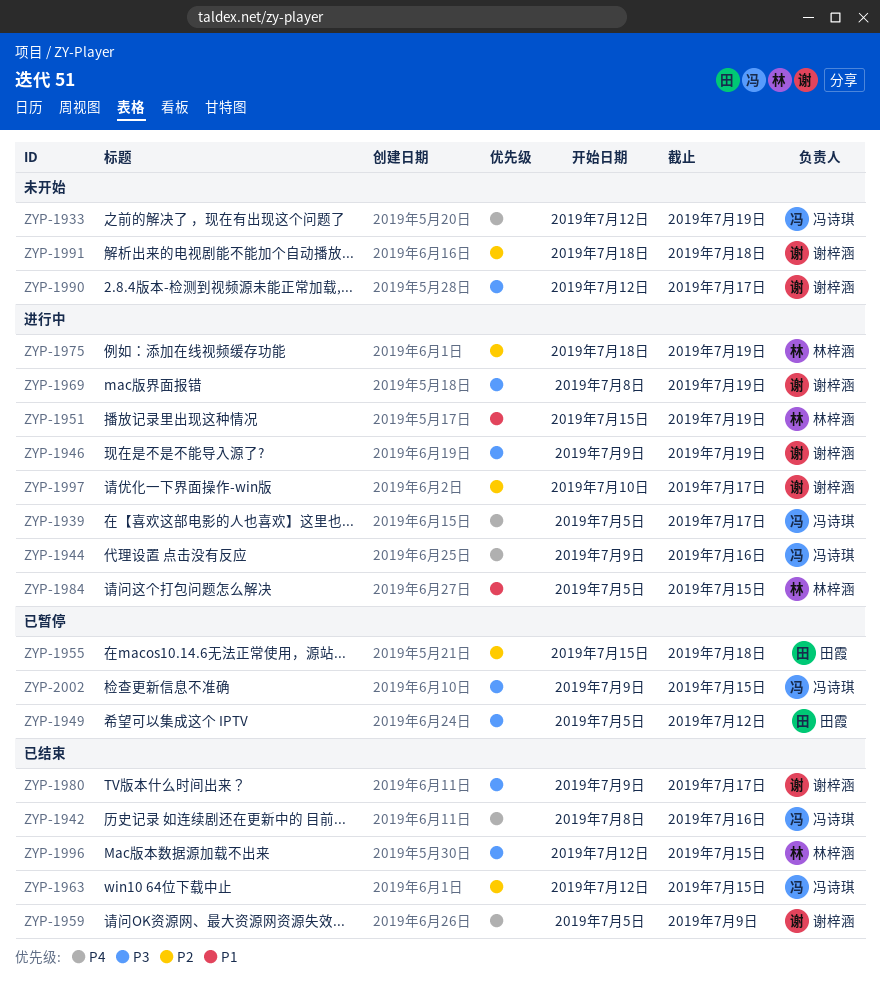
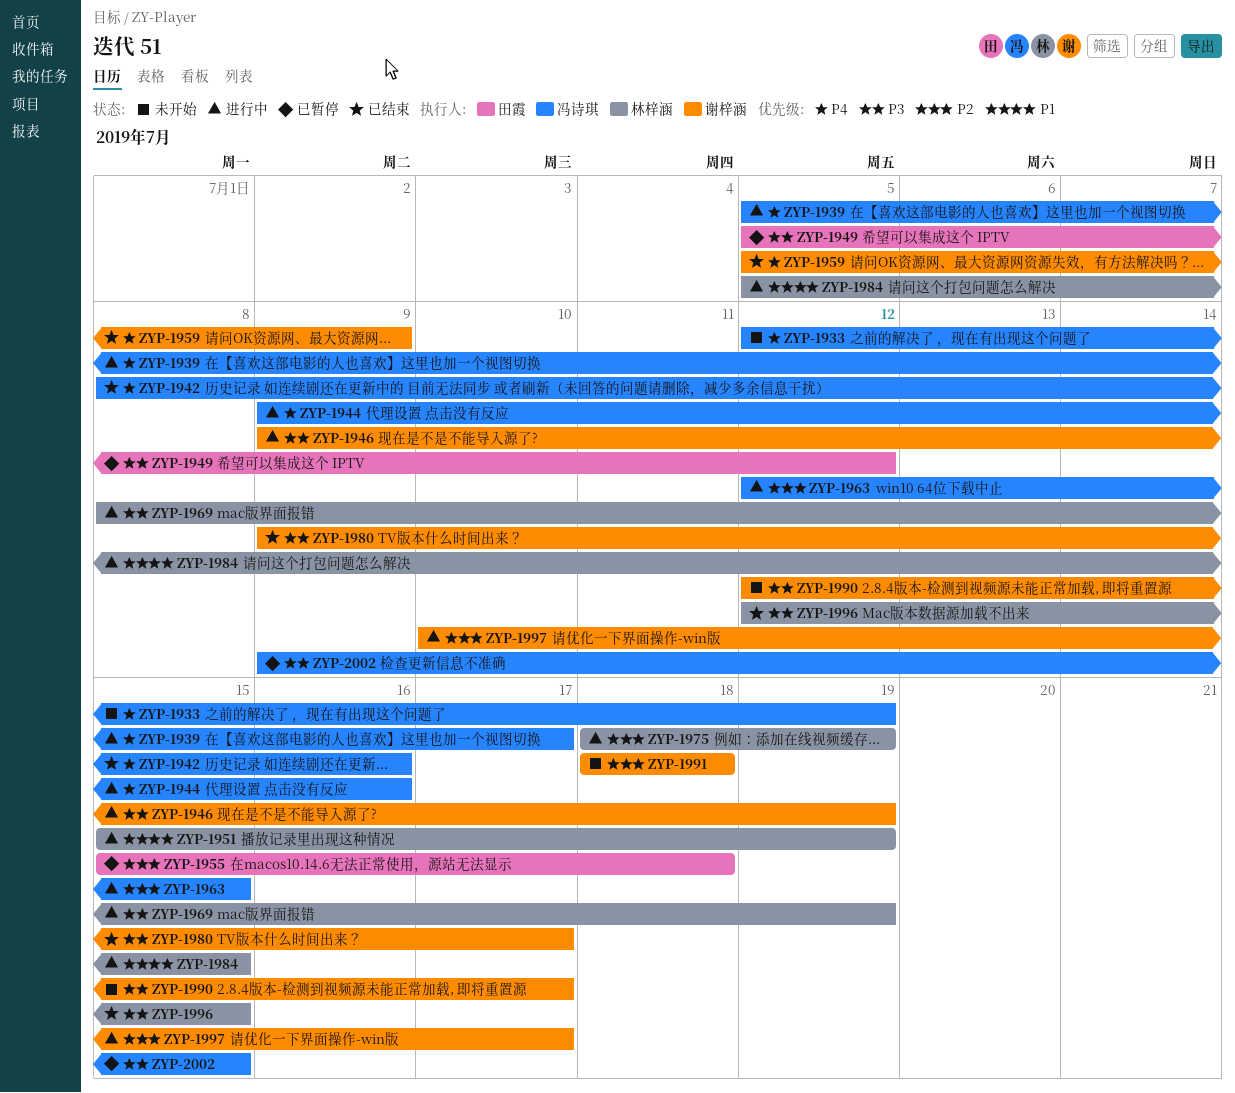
ZYP-1963, status: 已结束 -> 进行中
ZYP-1969, owner: 谢梓涵 -> 林梓涵

